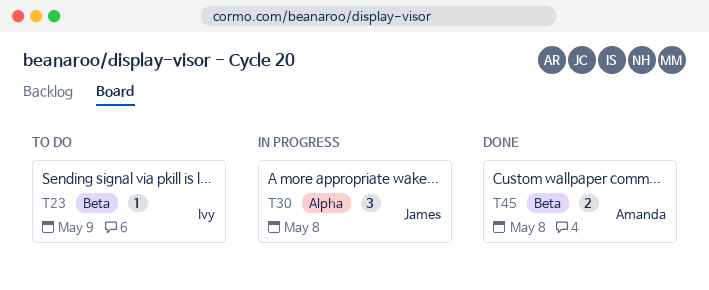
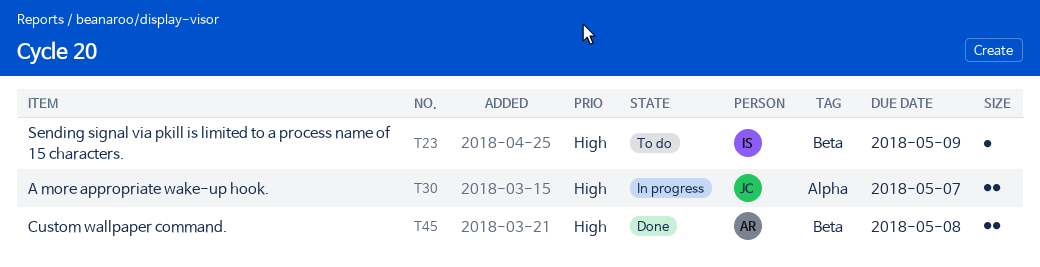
T30, estimate: 3 -> 2
T30, due: May 8 -> May 7

